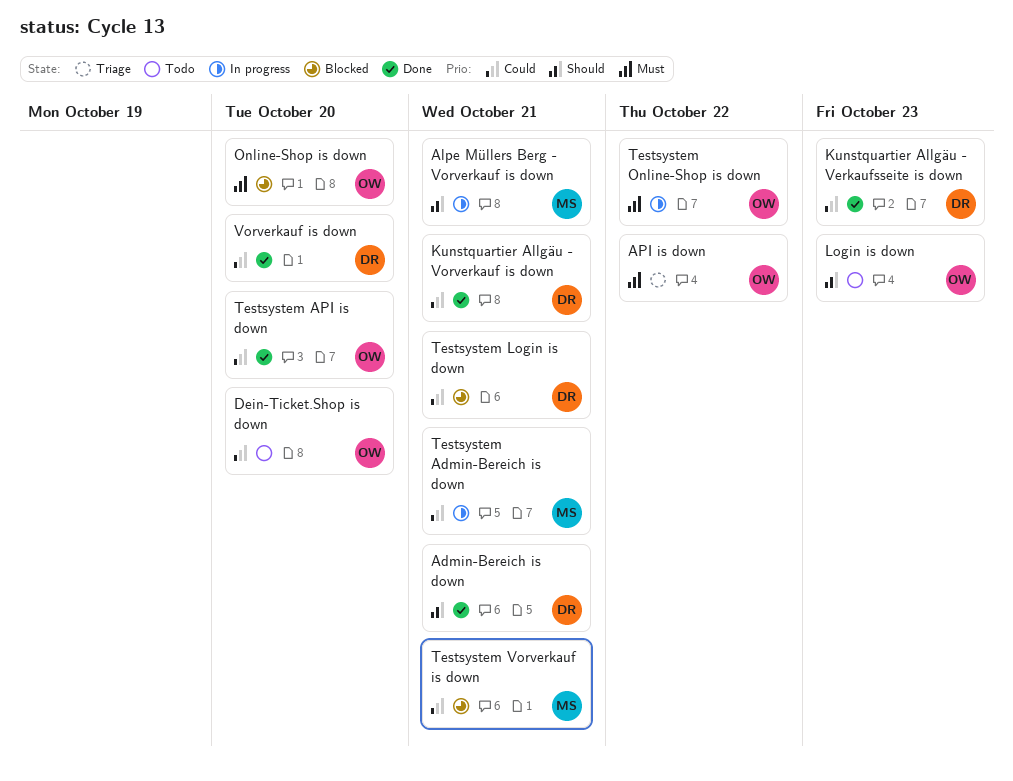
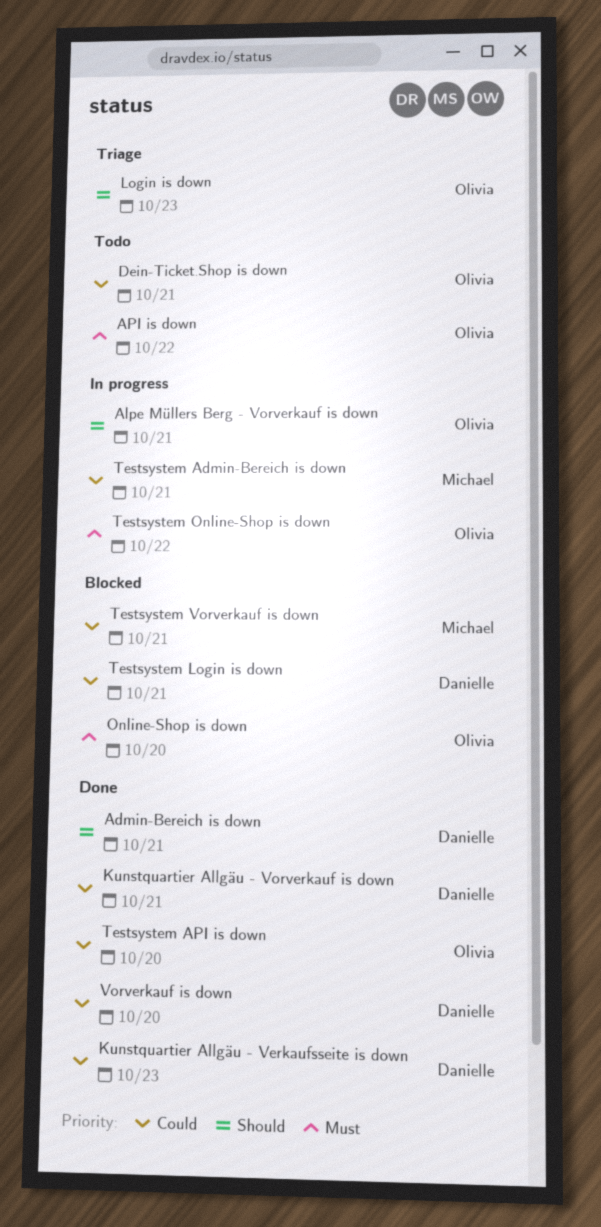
Alpe Müllers Berg - Vorverkauf is down, owner: Michael -> Olivia
API is down, status: Triage -> Todo
Dein-Ticket.Shop is down, due: Oct 20 -> Oct 21
Login is down, status: Todo -> Triage

